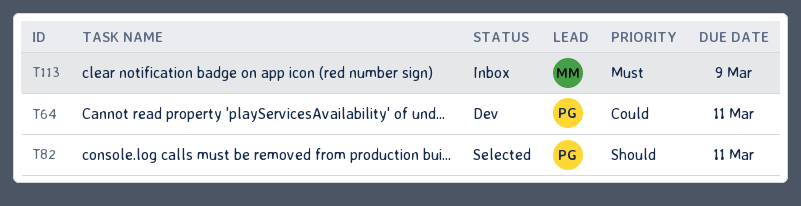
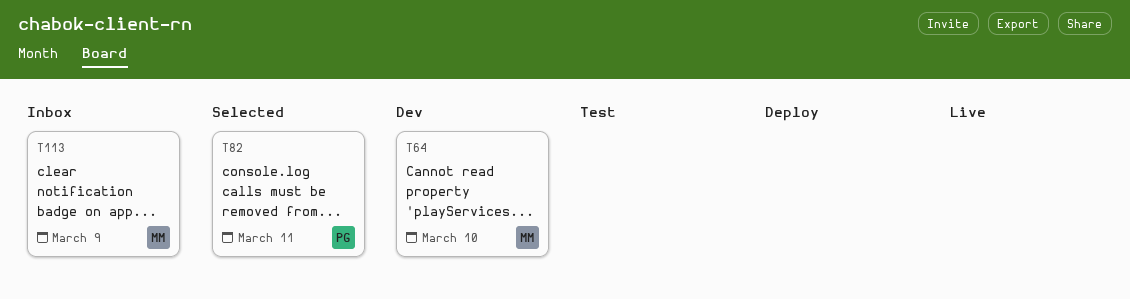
T64, owner: PG -> MM
T64, due: Mar 11 -> Mar 10

